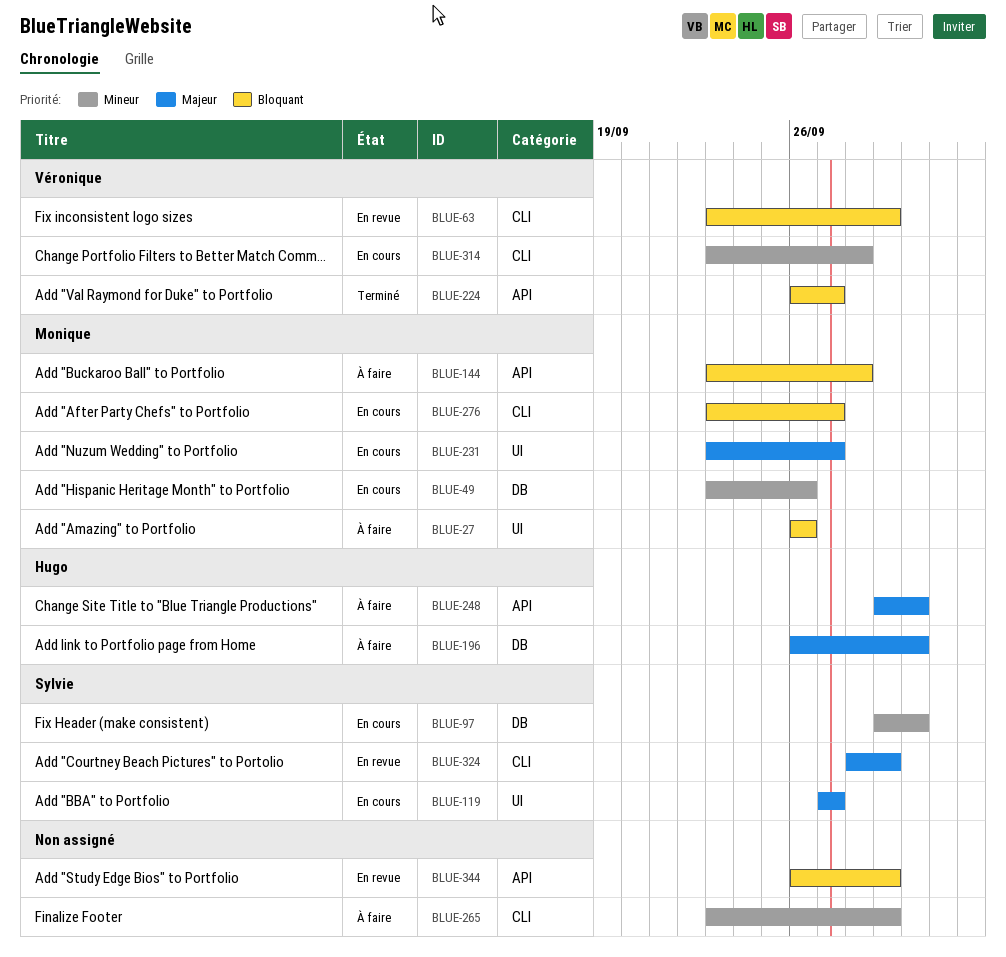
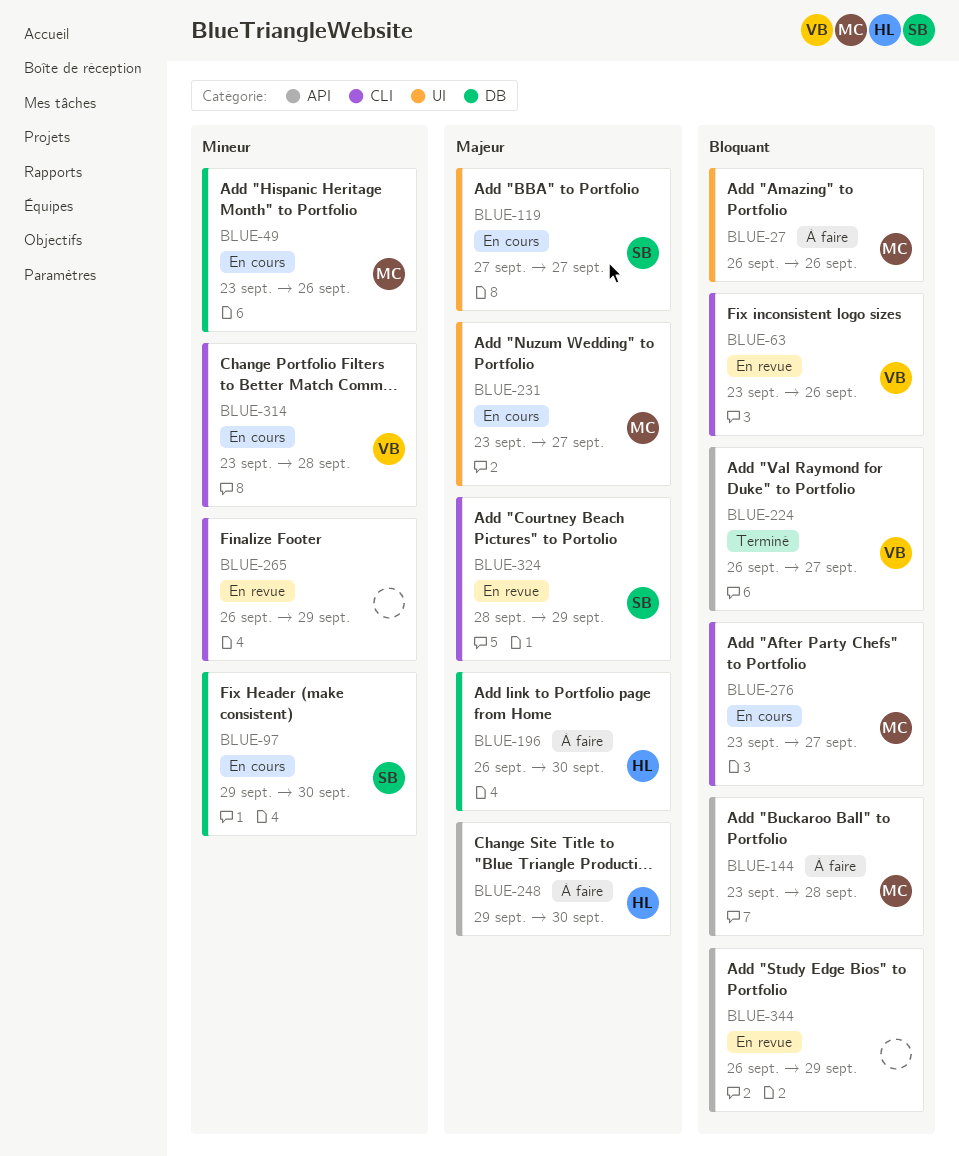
BLUE-63, due: Sep 29 -> Sep 26
BLUE-265, status: À faire -> En revue
BLUE-265, start: Sep 23 -> Sep 26

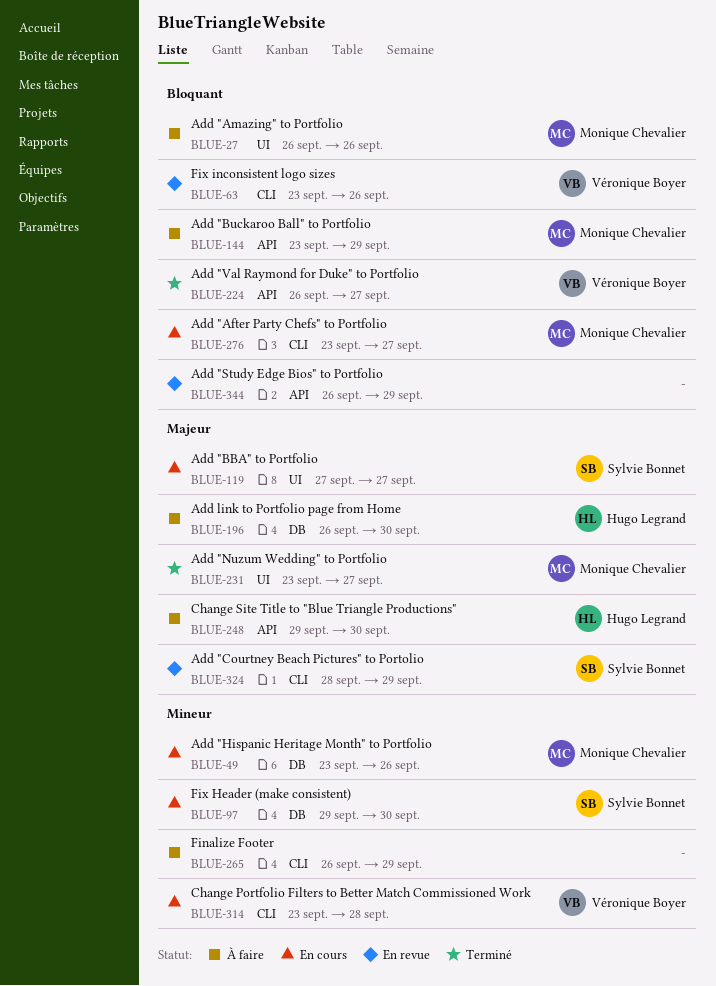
BLUE-144, due: Sep 28 -> Sep 29
BLUE-231, status: En cours -> Terminé
BLUE-265, status: En revue -> À faire

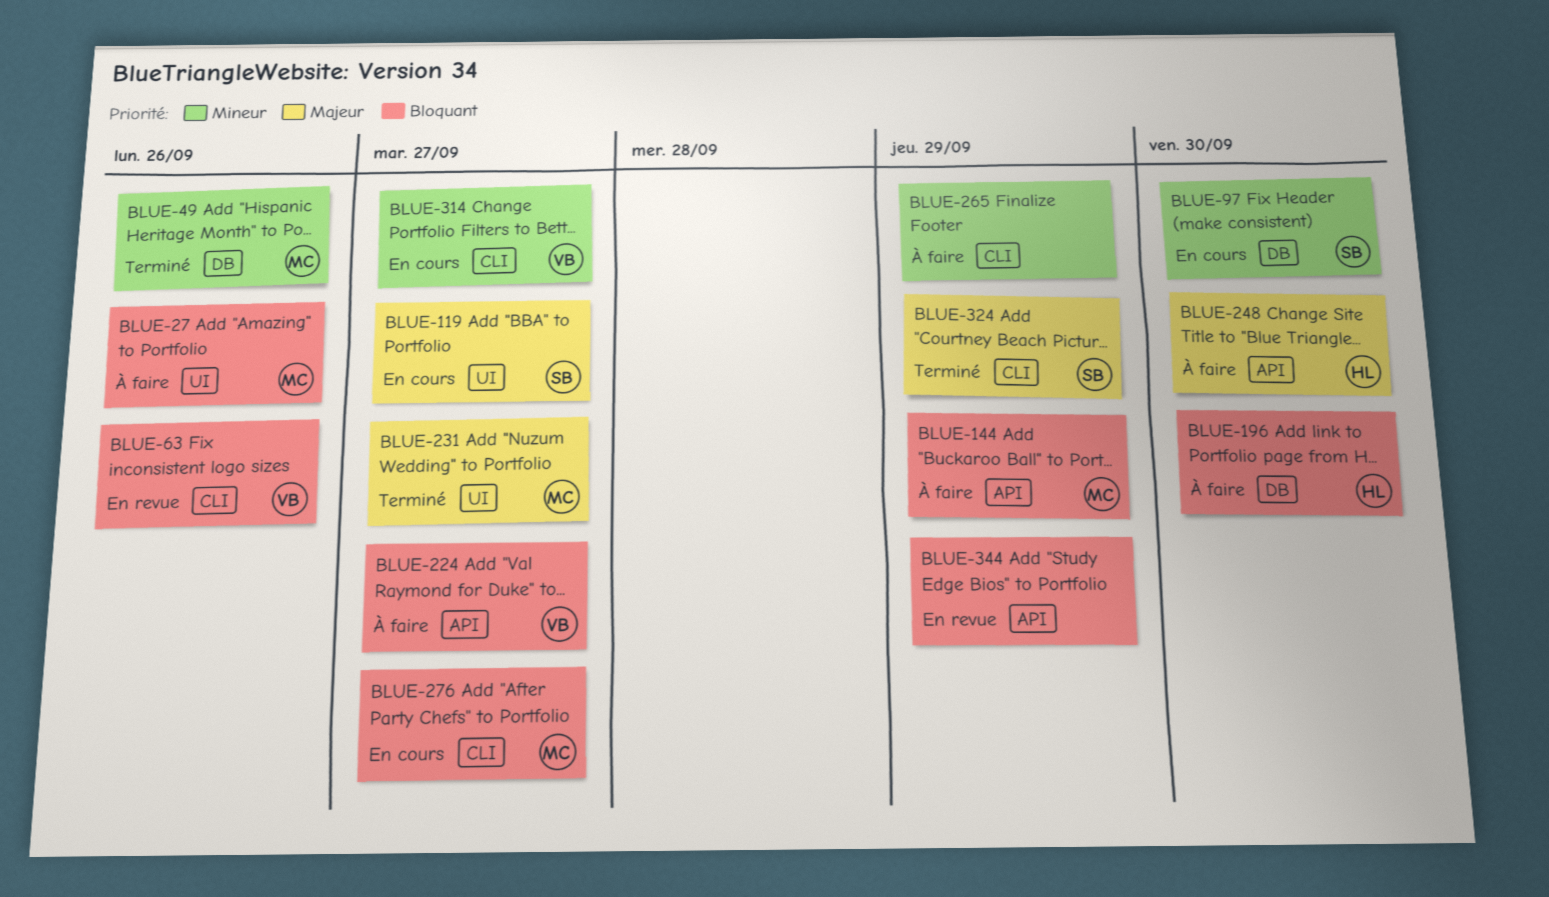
BLUE-49, status: En cours -> Terminé
BLUE-196, priority: Majeur -> Bloquant
BLUE-224, status: Terminé -> À faire
BLUE-314, due: Sep 28 -> Sep 27
BLUE-324, status: En revue -> Terminé

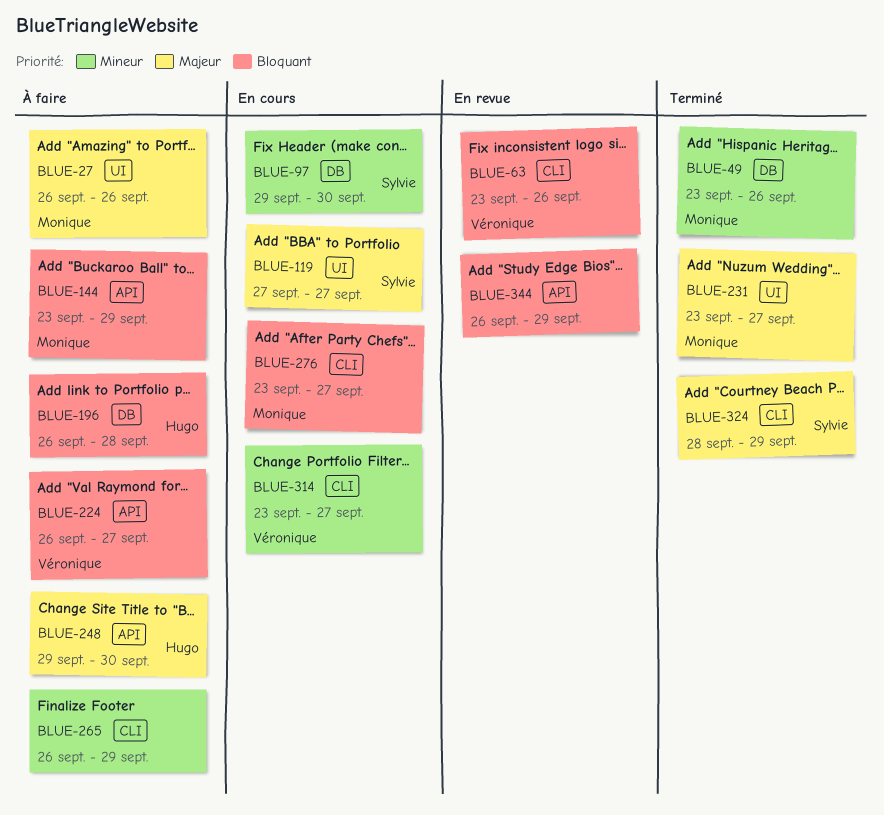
BLUE-27, priority: Bloquant -> Majeur
BLUE-196, due: Sep 30 -> Sep 28

